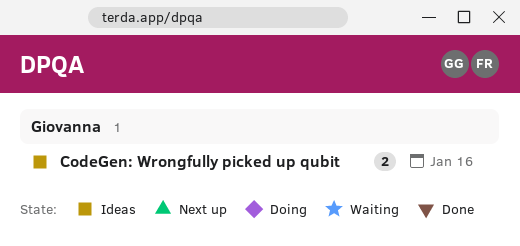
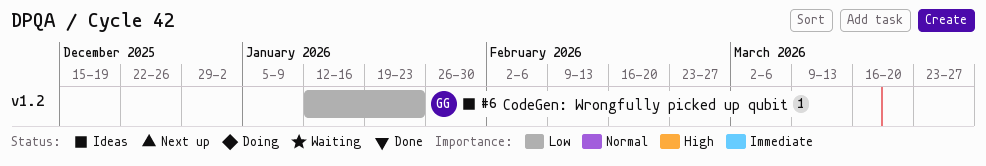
CodeGen: Wrongfully picked up qubit, estimate: 2 -> 1
CodeGen: Wrongfully picked up qubit, due: Jan 16 -> Jan 23

